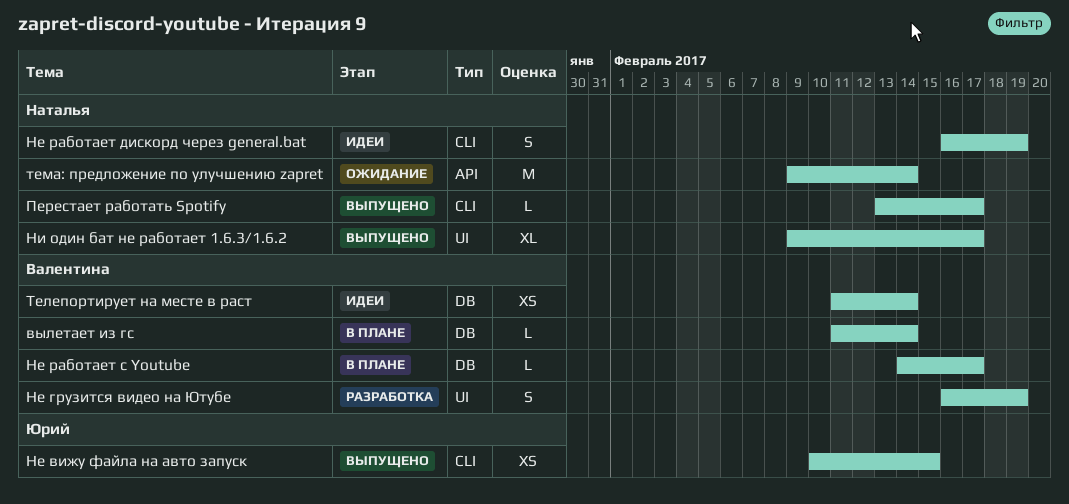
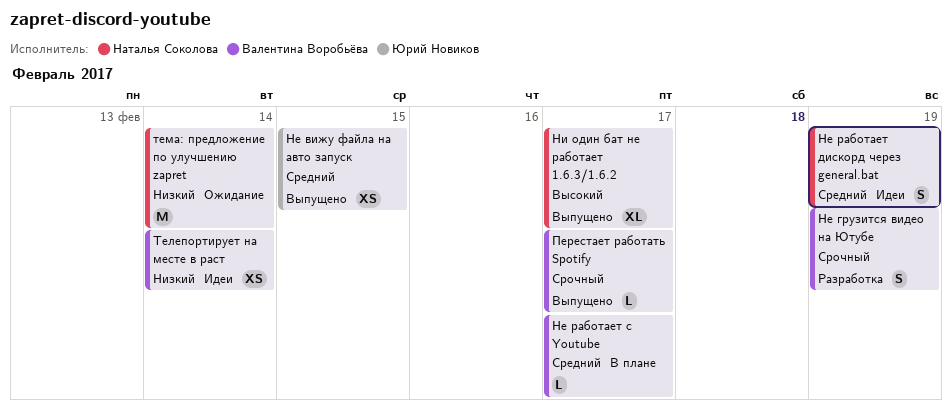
вылетает из гс: present -> none
Перестает работать Spotify, owner: Наталья Соколова -> Валентина Воробьёва

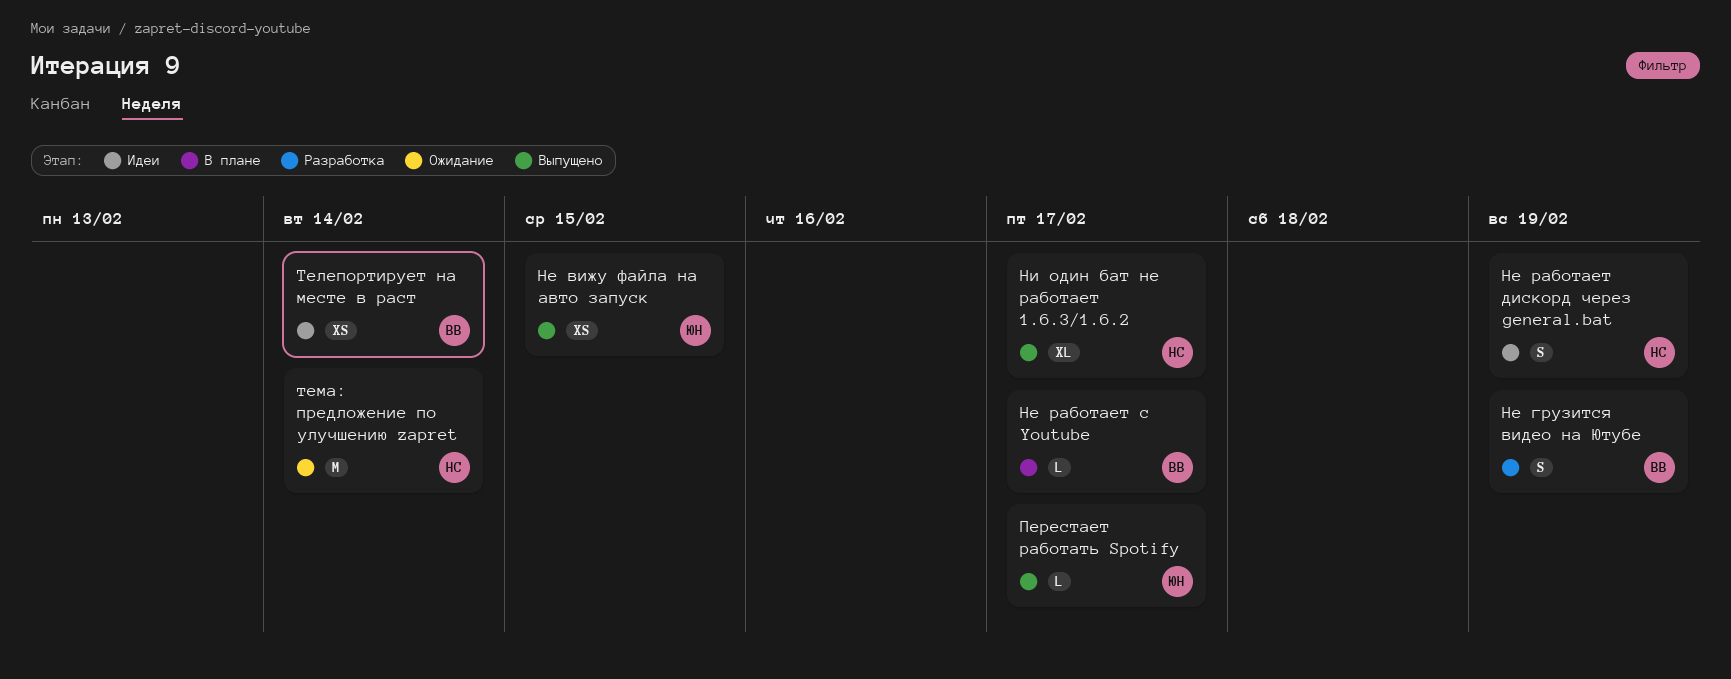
Перестает работать Spotify, owner: Валентина Воробьёва -> Юрий Новиков

